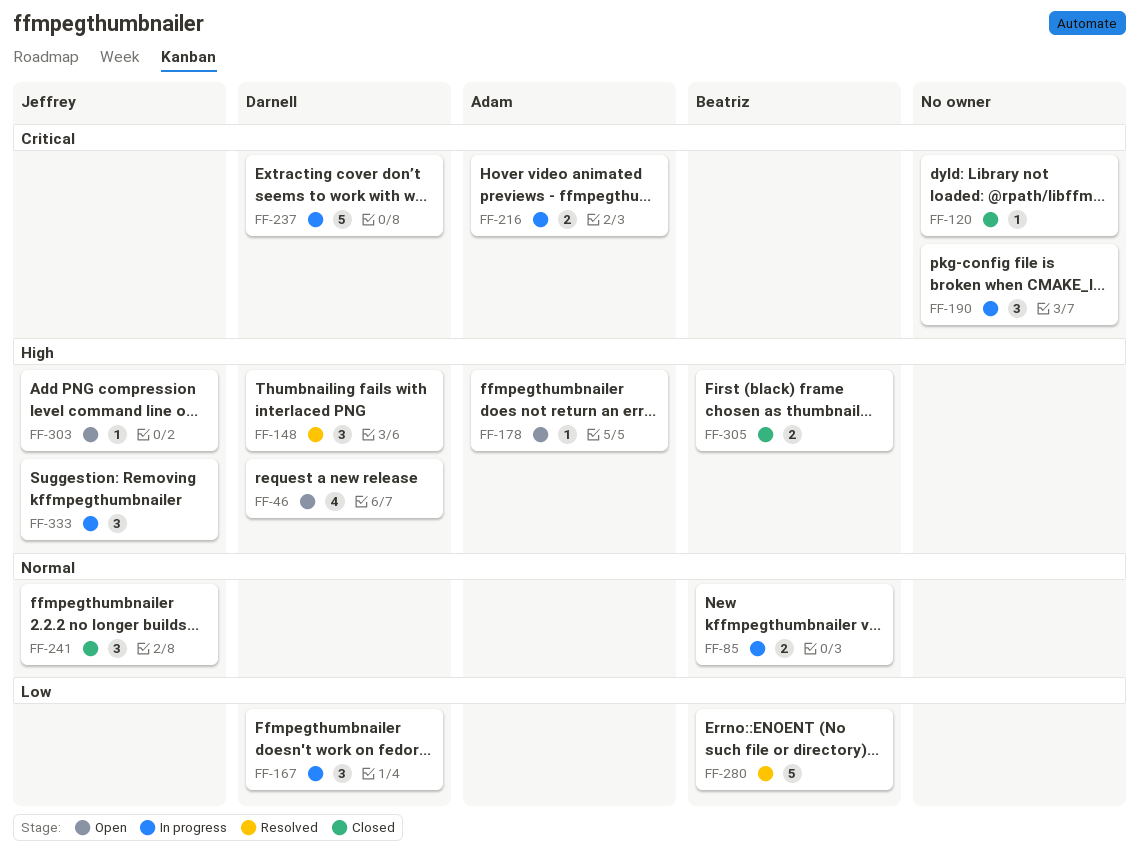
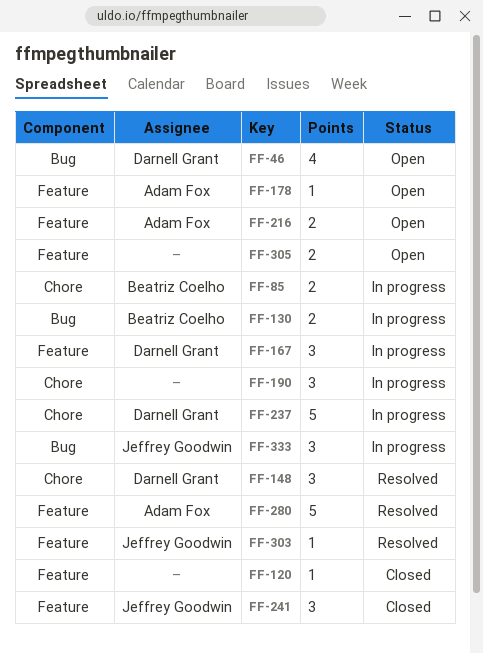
FF-130: none -> present
FF-216, status: In progress -> Open
FF-280, owner: Beatriz Coelho -> Adam Fox
FF-303, status: Open -> Resolved
FF-305, status: Closed -> Open
FF-305, owner: Beatriz Coelho -> none

